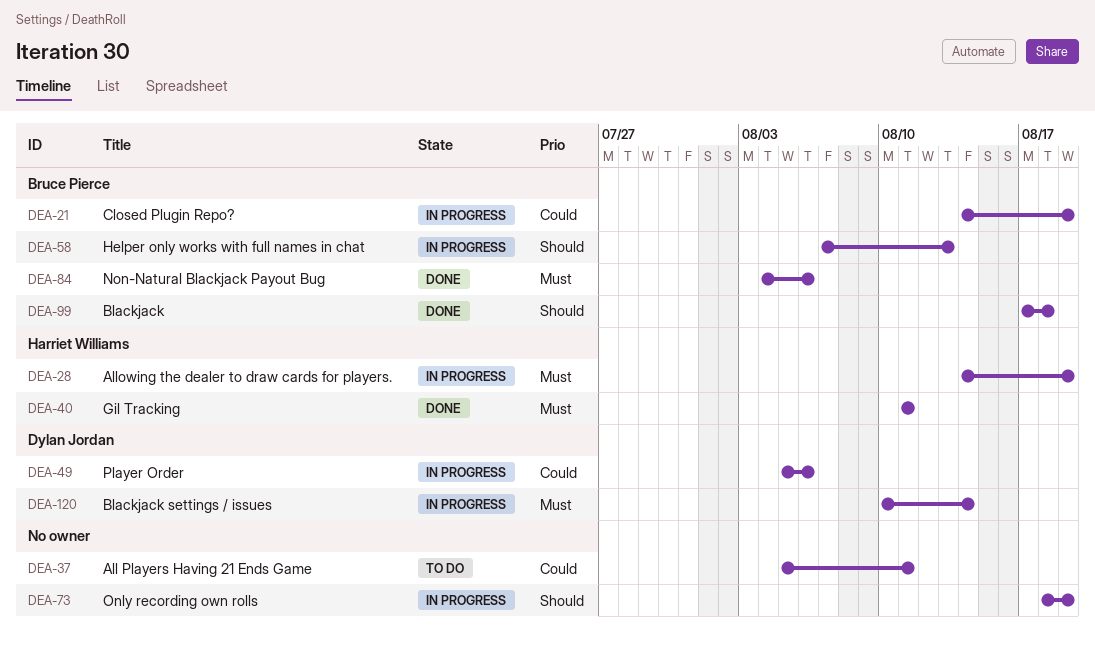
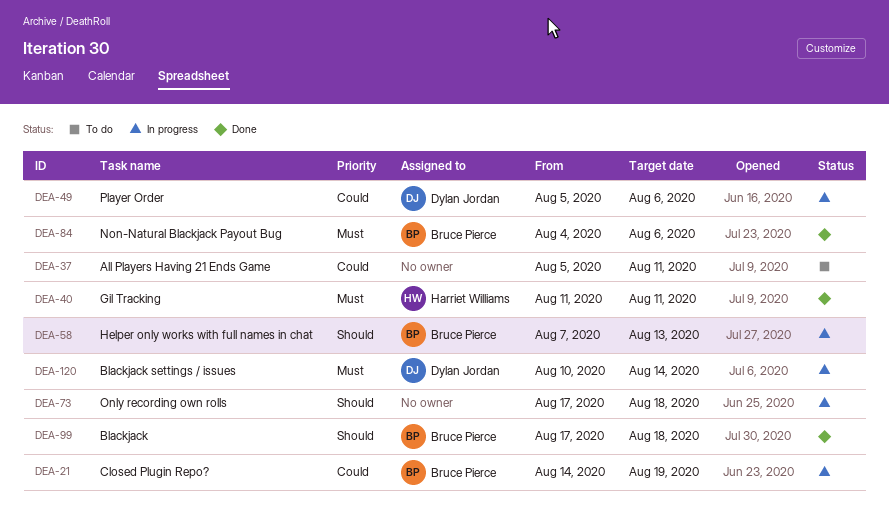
DEA-28: present -> none
DEA-73, start: Aug 18 -> Aug 17
DEA-73, due: Aug 19 -> Aug 18

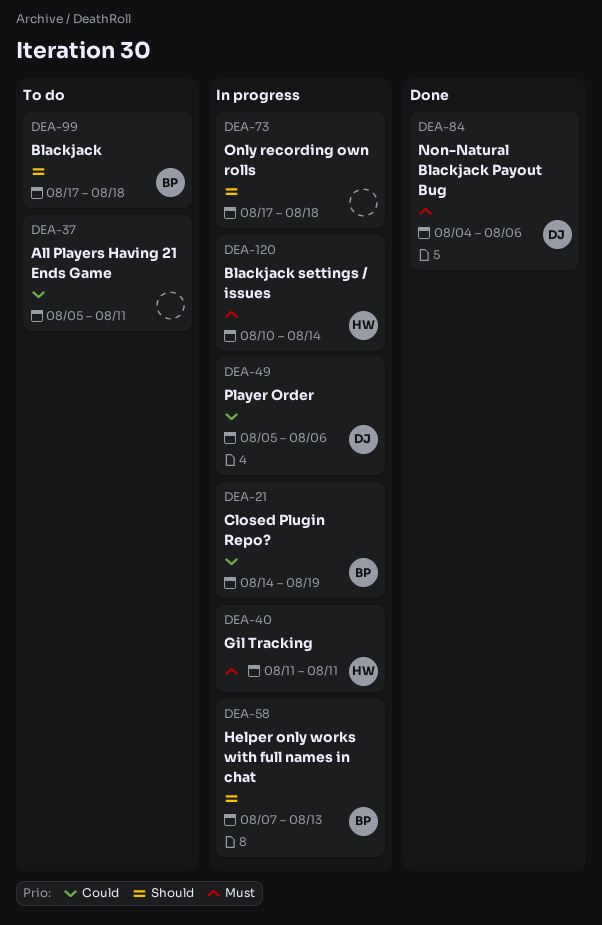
DEA-40, status: Done -> In progress
DEA-84, owner: Bruce Pierce -> Dylan Jordan
DEA-99, status: Done -> To do
DEA-120, owner: Dylan Jordan -> Harriet Williams

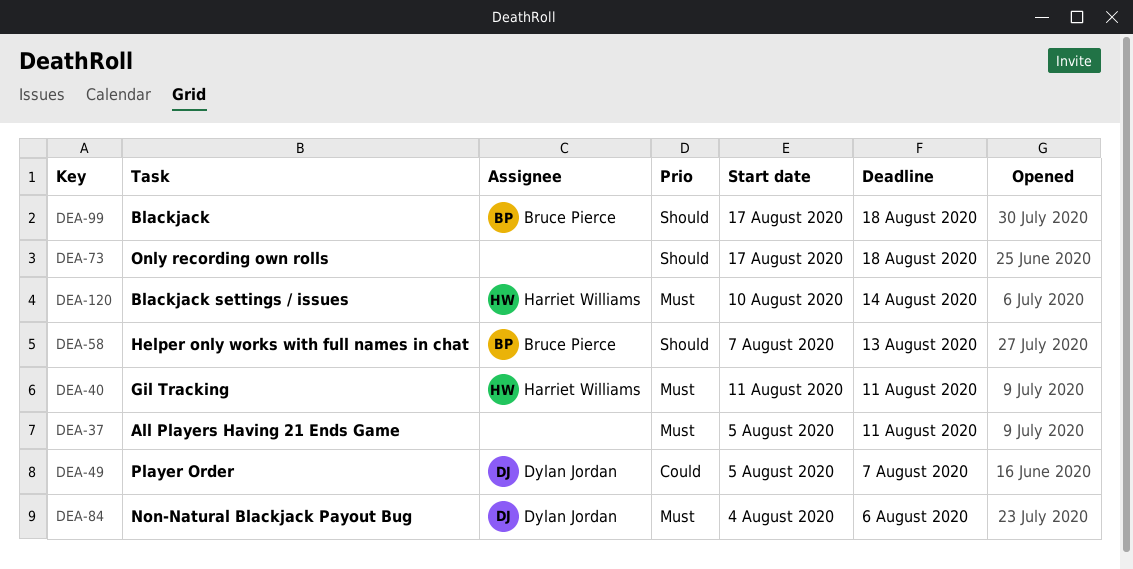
DEA-21: present -> none
DEA-37, priority: Could -> Must
DEA-49, due: Aug 6 -> Aug 7

